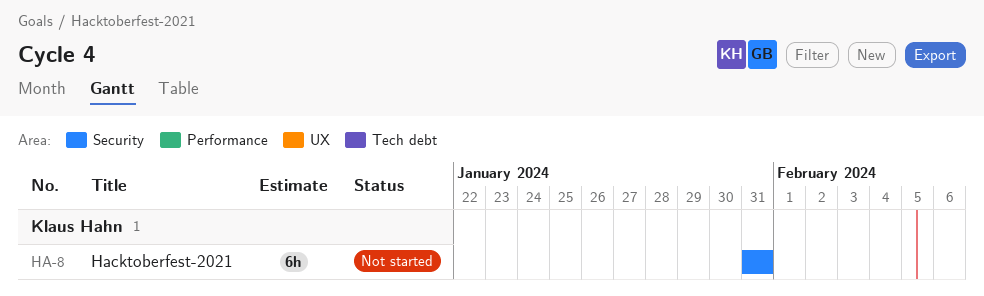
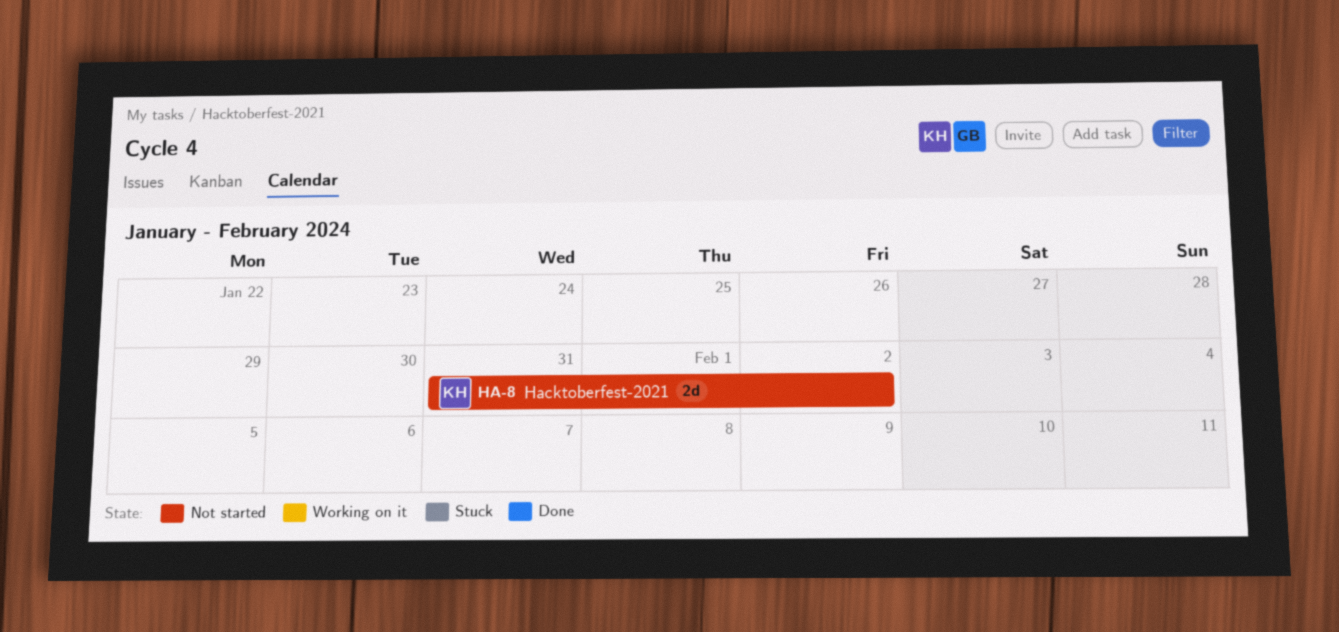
HA-8, estimate: 6h -> 2d
HA-8, due: Jan 31 -> Feb 2

